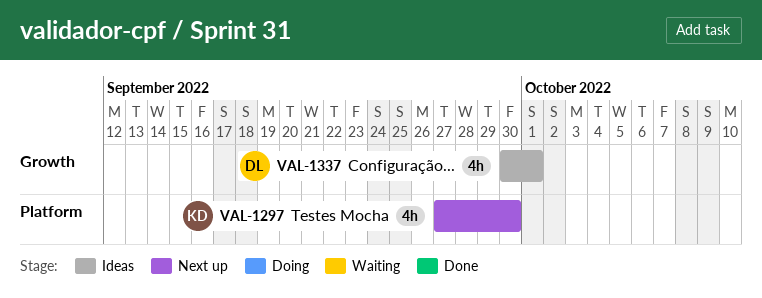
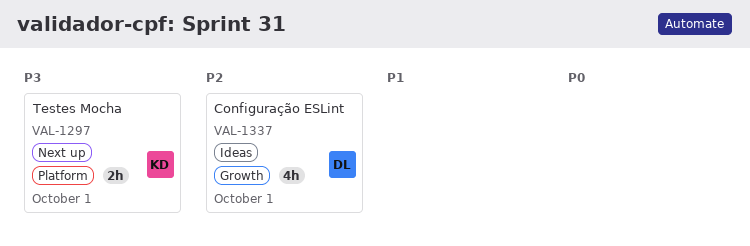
VAL-1297, estimate: 4h -> 2h
VAL-1297, due: Sep 30 -> Oct 1

